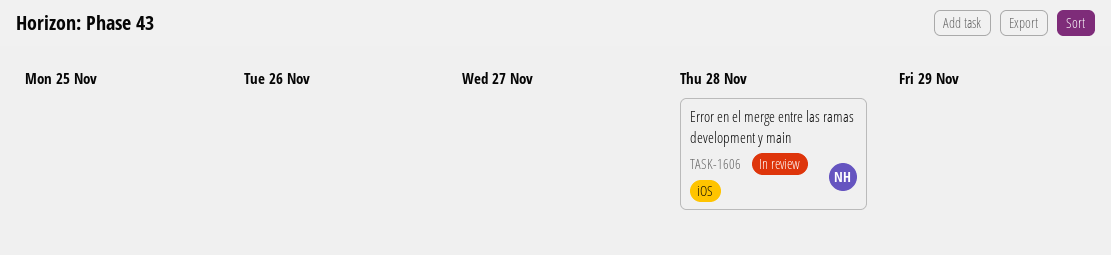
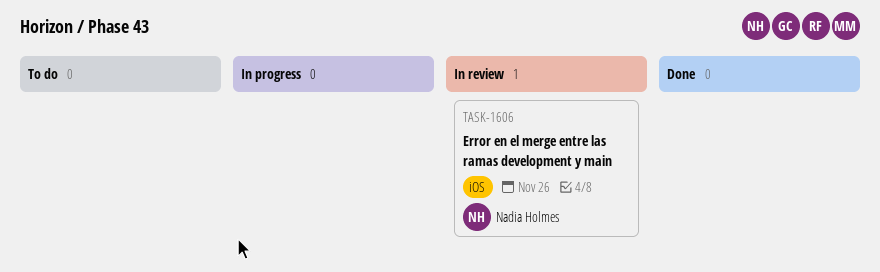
TASK-1606, due: Nov 28 -> Nov 26

